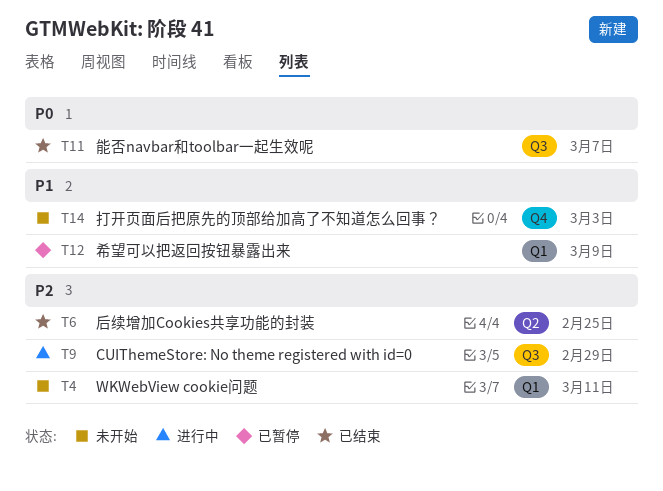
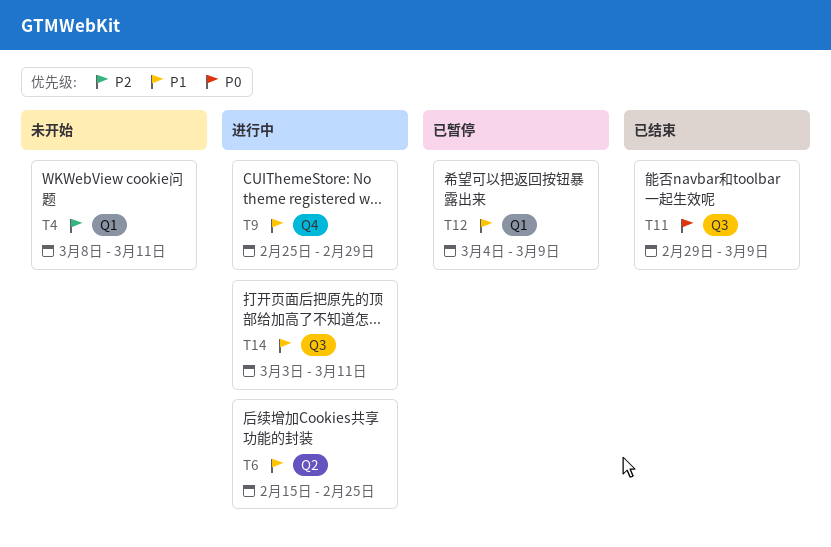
T6, status: 已结束 -> 进行中
T6, priority: P2 -> P1
T9, priority: P2 -> P1
T9, label: Q3 -> Q4
T11, due: Mar 7 -> Mar 9
T14, status: 未开始 -> 进行中
T14, label: Q4 -> Q3
T14, due: Mar 3 -> Mar 11

